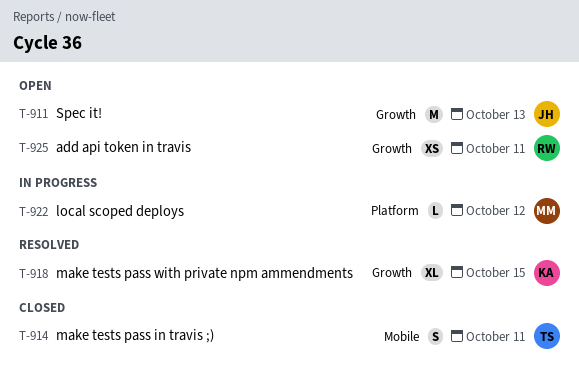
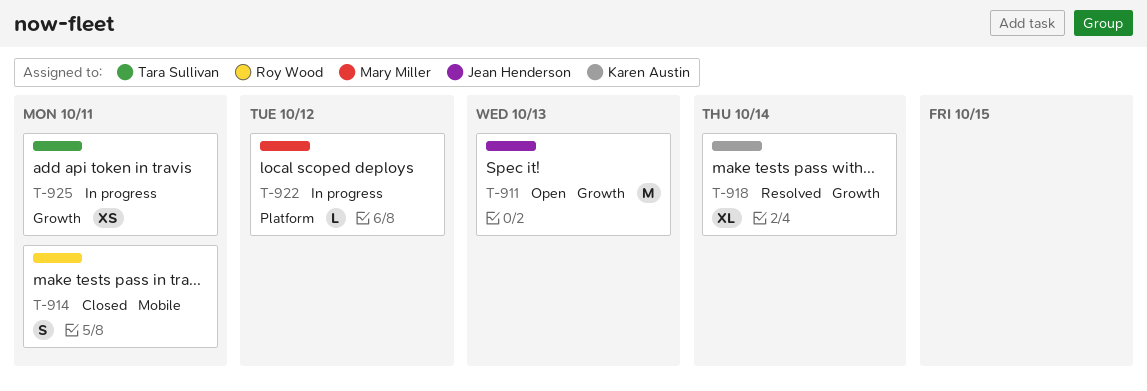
T-914, owner: Tara Sullivan -> Roy Wood
T-918, due: Oct 15 -> Oct 14
T-925, status: Open -> In progress
T-925, owner: Roy Wood -> Tara Sullivan

